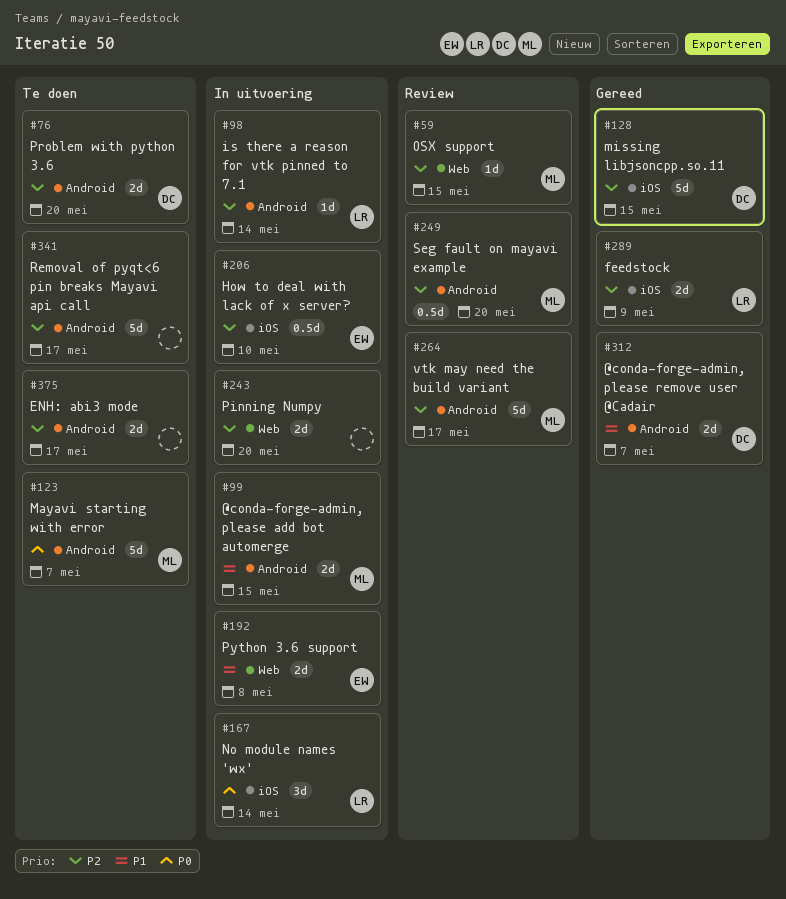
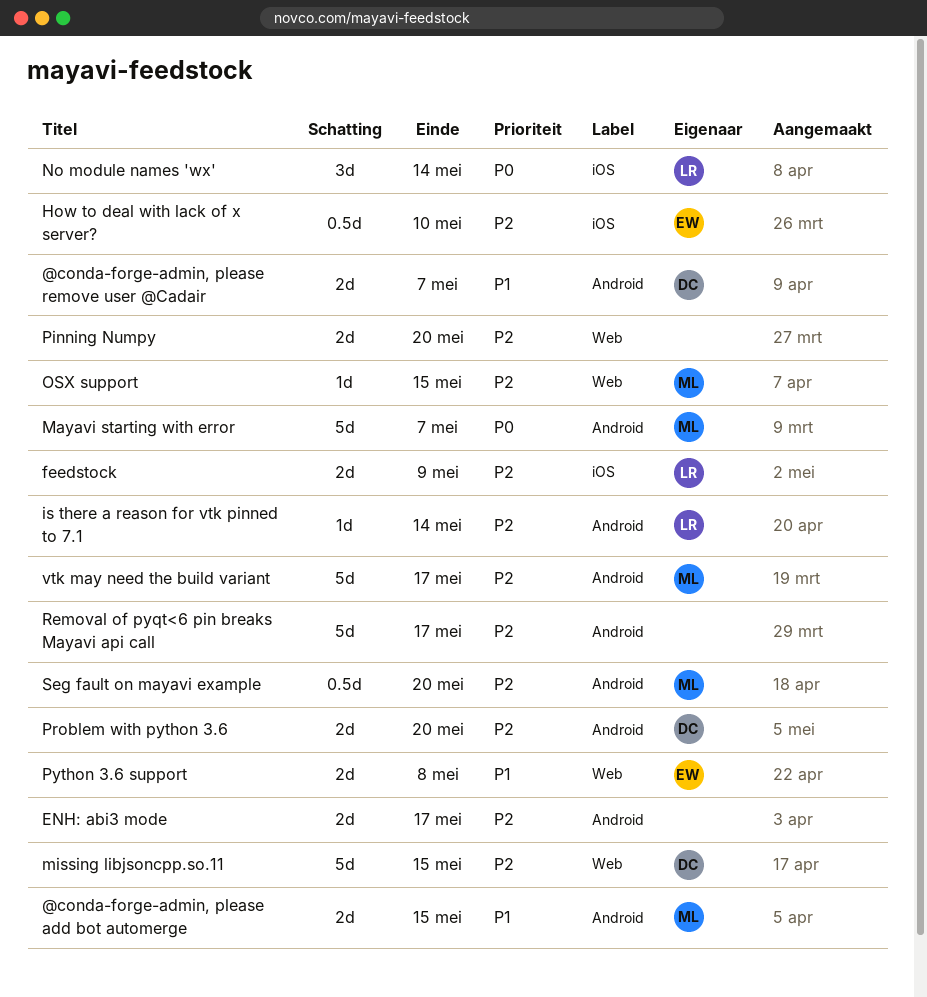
missing libjsoncpp.so.11, label: iOS -> Web

